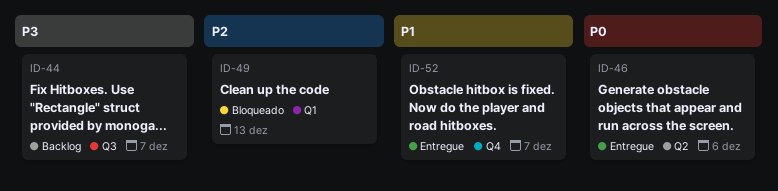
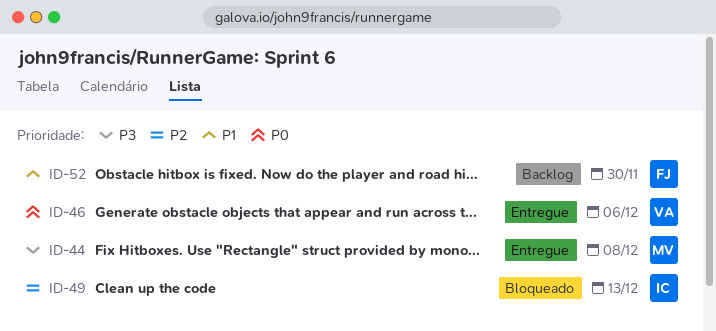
ID-44, status: Backlog -> Entregue
ID-44, due: Dec 7 -> Dec 8
ID-52, status: Entregue -> Backlog
ID-52, due: Dec 7 -> Nov 30

